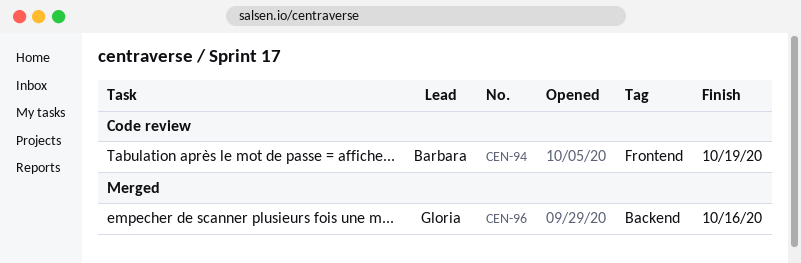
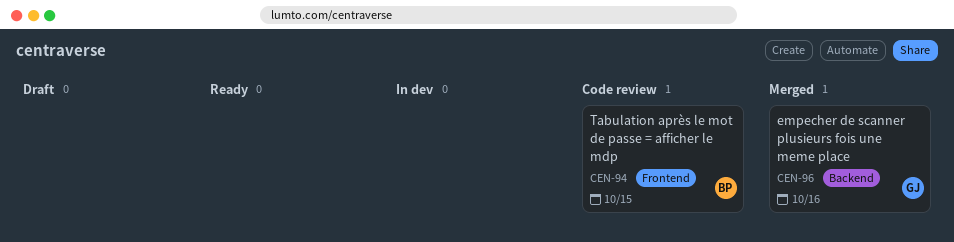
CEN-94, due: Oct 19 -> Oct 15

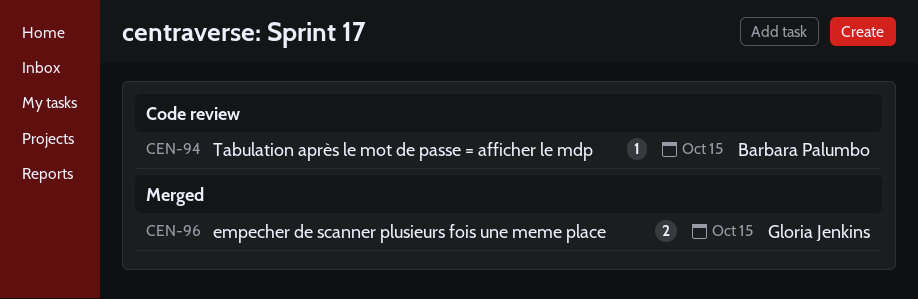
CEN-96, due: Oct 16 -> Oct 15

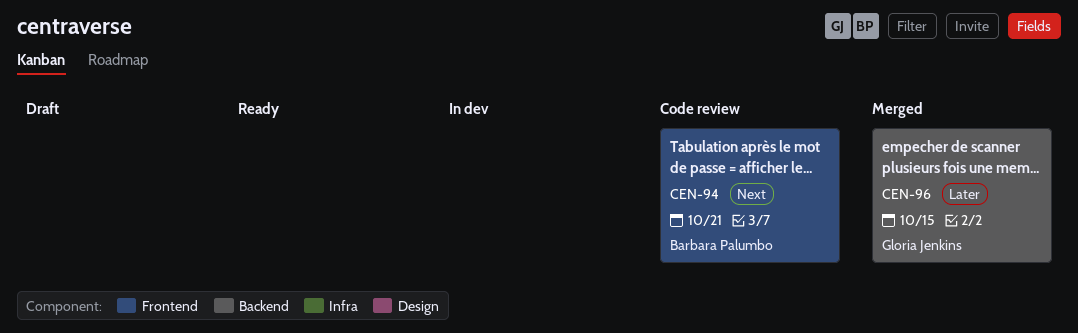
CEN-94, due: Oct 15 -> Oct 21

